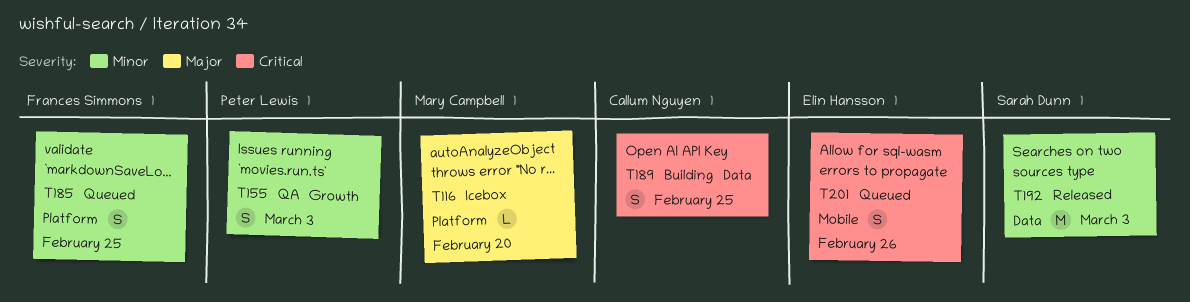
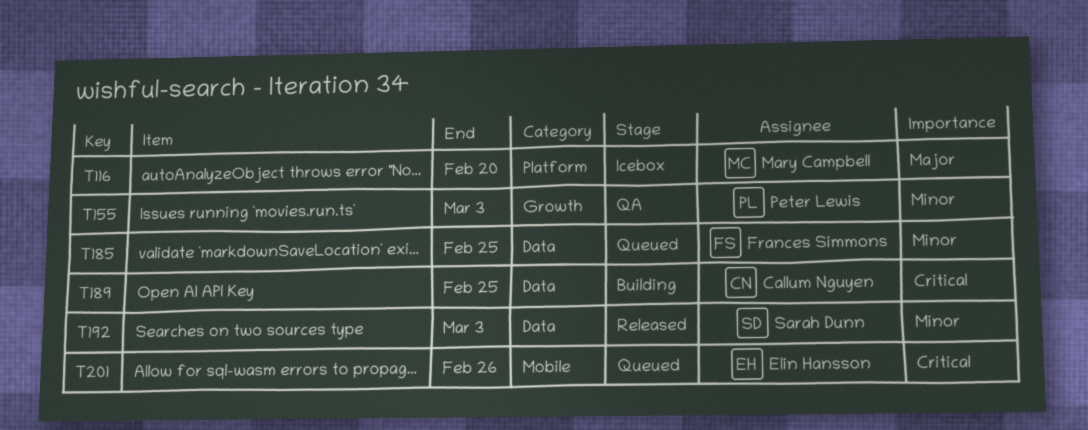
T185, label: Platform -> Data

